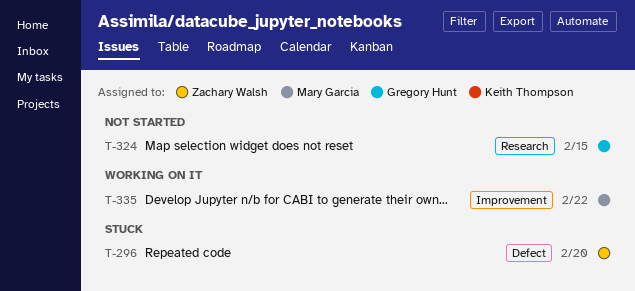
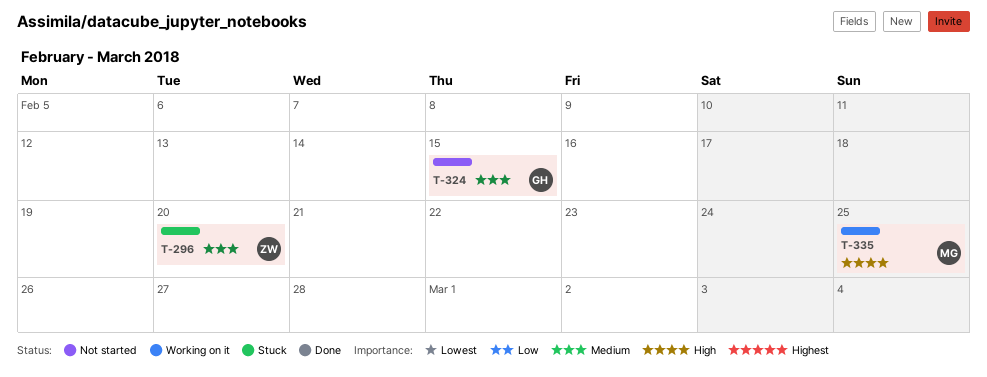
T-335, due: Feb 22 -> Feb 25

